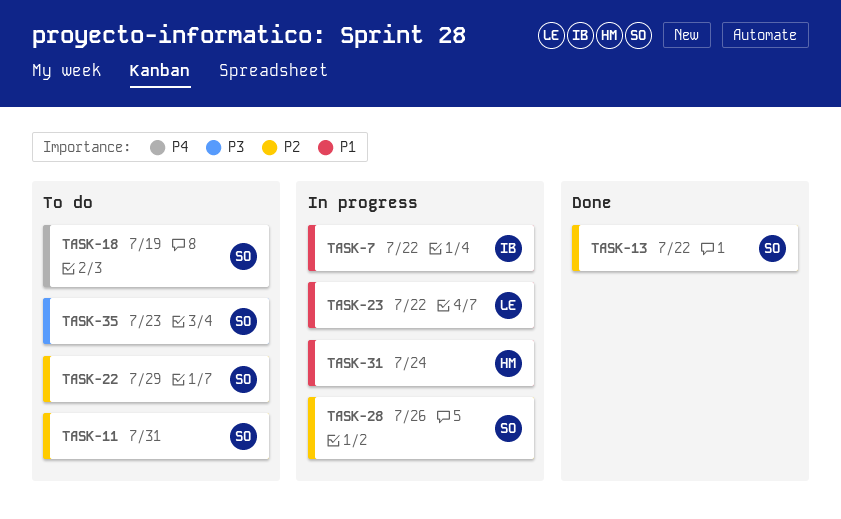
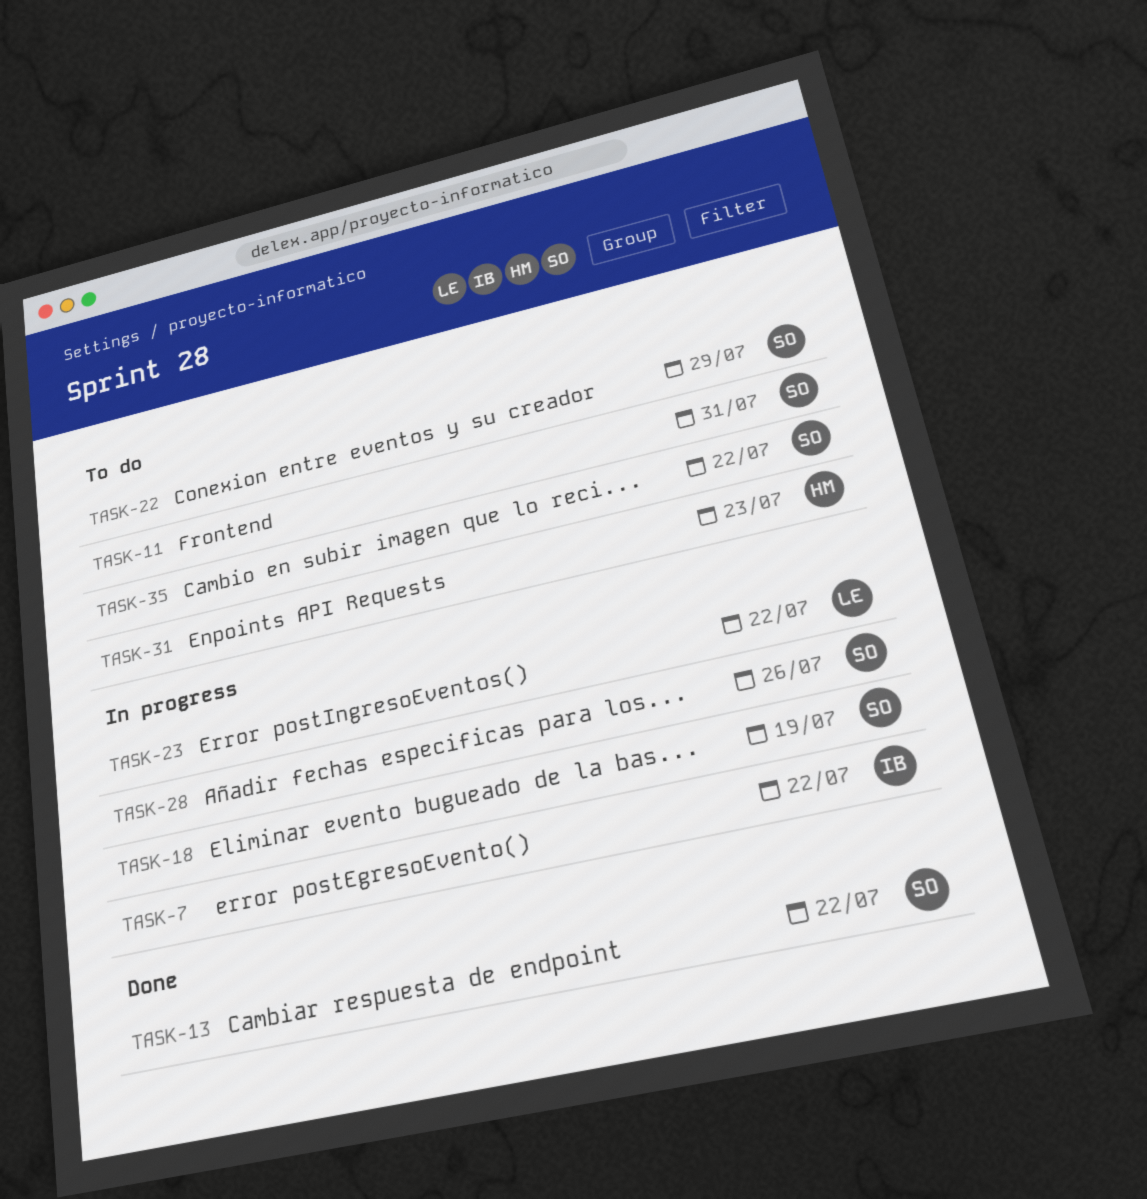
TASK-18, status: To do -> In progress
TASK-31, status: In progress -> To do
TASK-31, due: Jul 24 -> Jul 23
TASK-35, due: Jul 23 -> Jul 22

